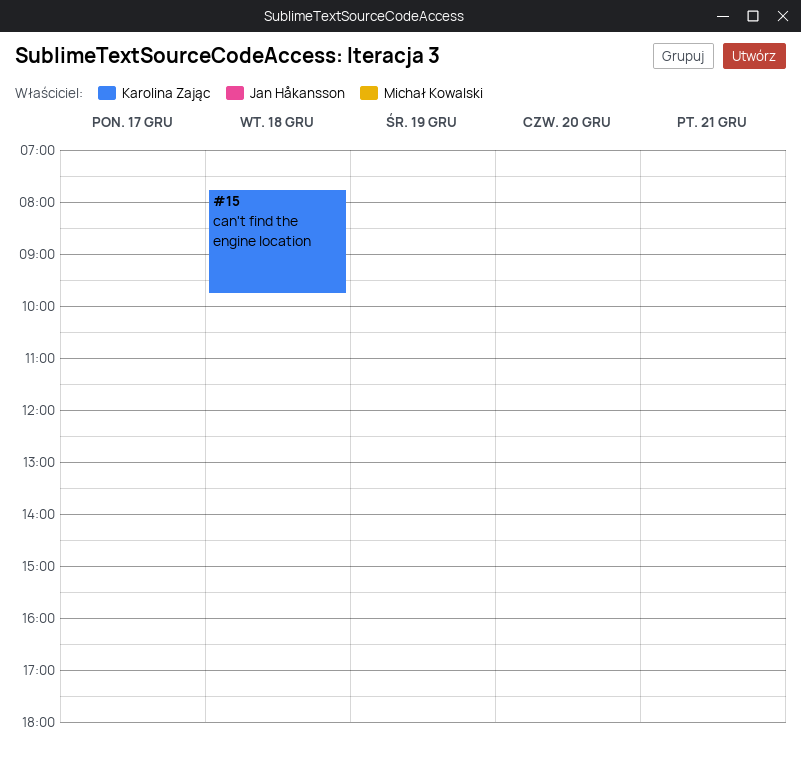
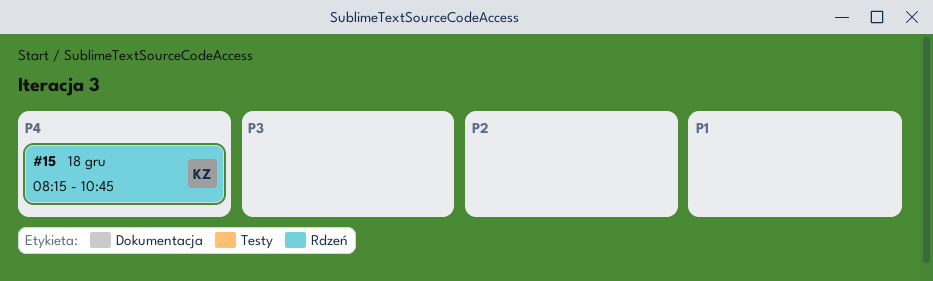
#15, begins: 07:45 -> 08:15
#15, ends: 09:45 -> 10:45

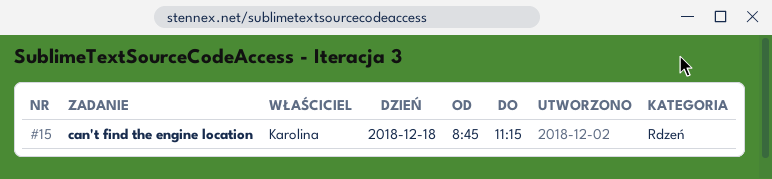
#15, begins: 08:15 -> 08:45
#15, ends: 10:45 -> 11:15

